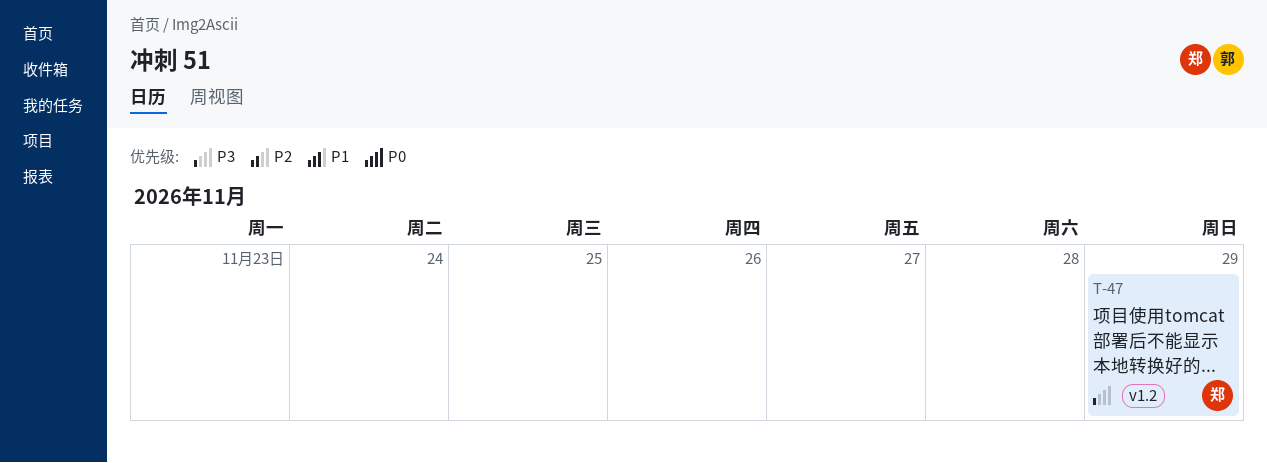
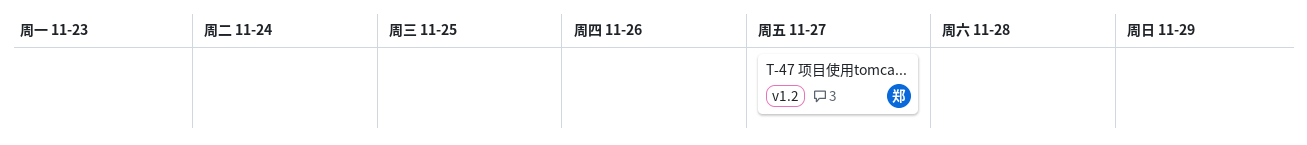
T-47, due: Nov 29 -> Nov 27

